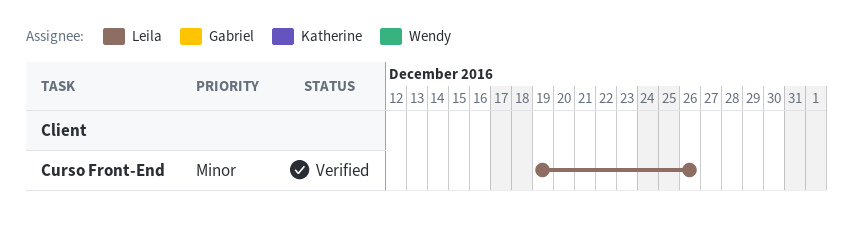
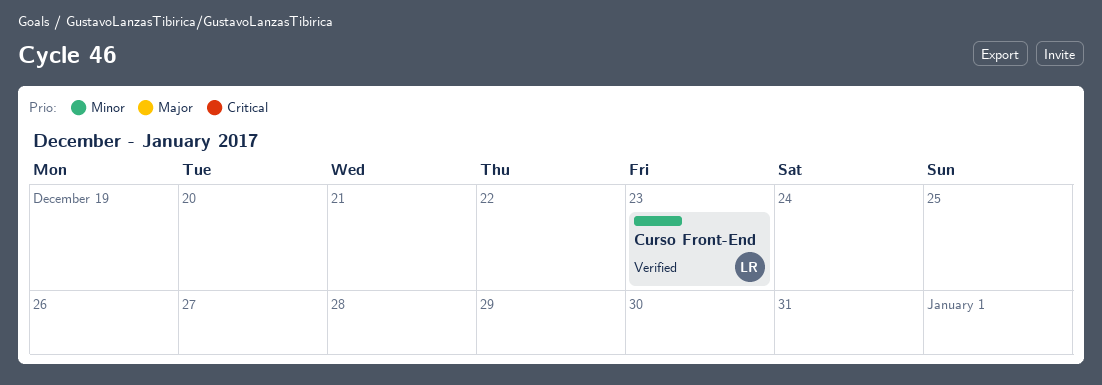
Curso Front-End, due: Dec 26 -> Dec 23

